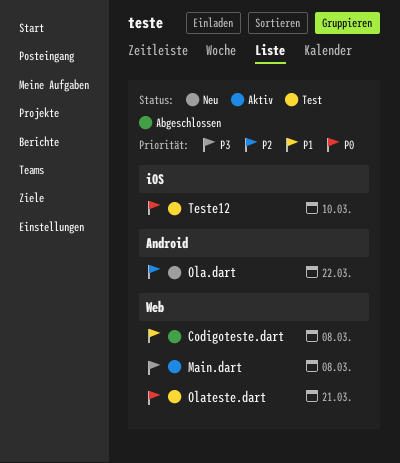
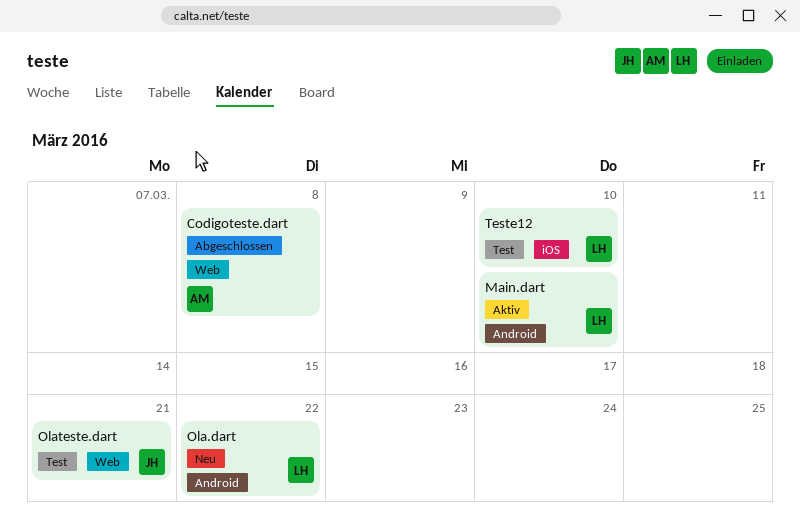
Main.dart, label: Web -> Android
Main.dart, due: Mar 8 -> Mar 10

